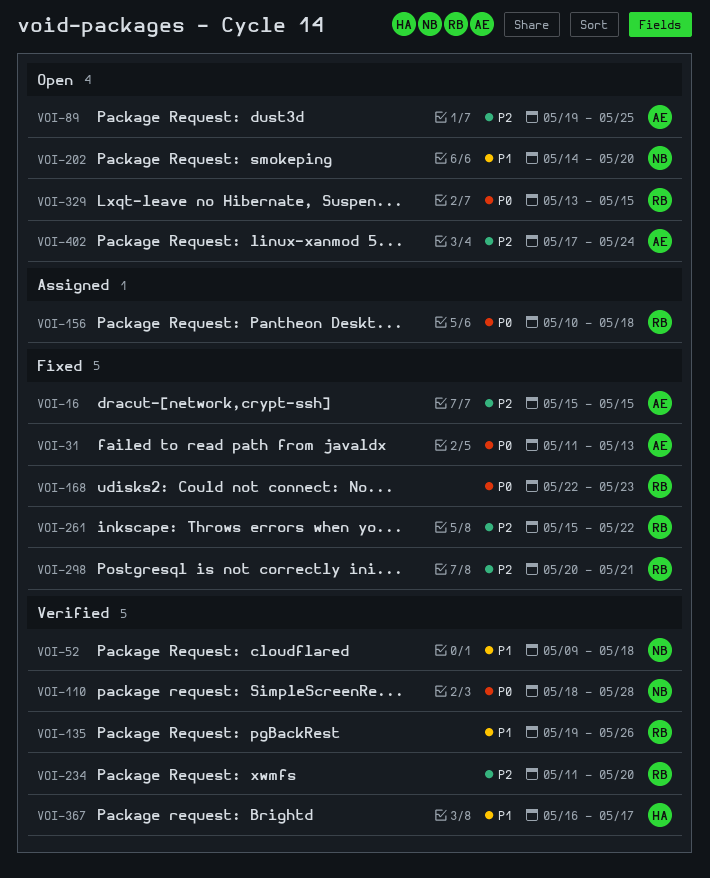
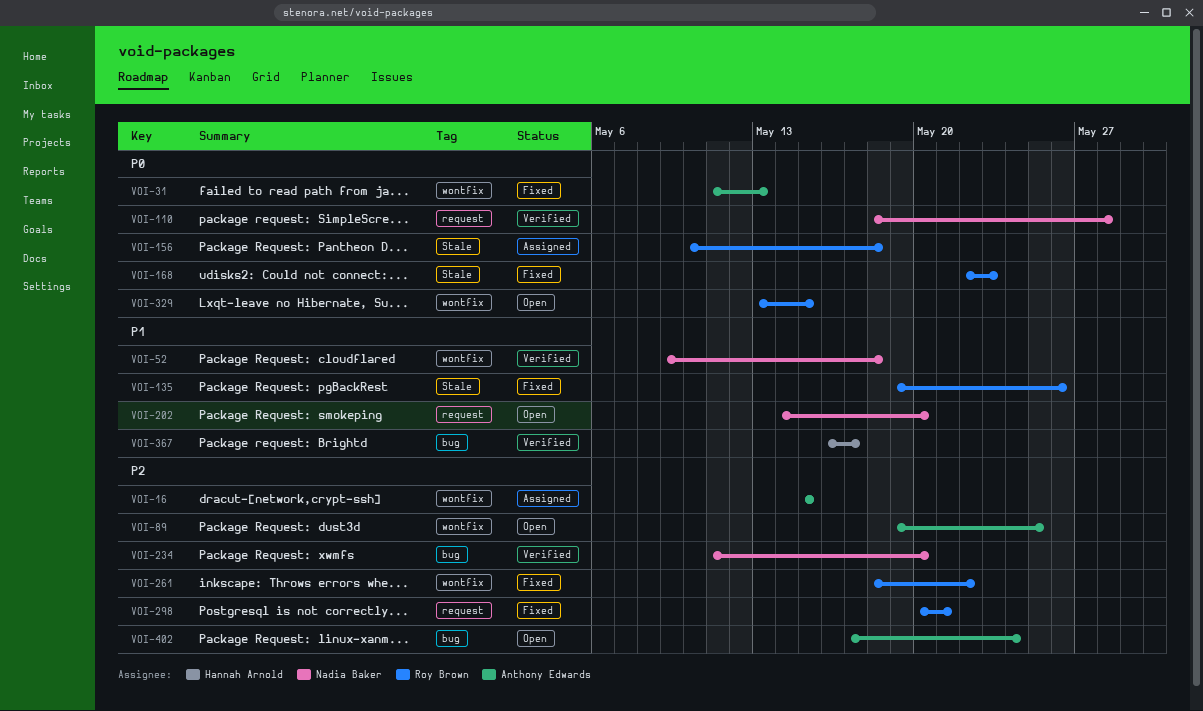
VOI-16, status: Fixed -> Assigned
VOI-135, status: Verified -> Fixed
VOI-234, owner: Roy Brown -> Nadia Baker
VOI-261, start: May 15 -> May 18

